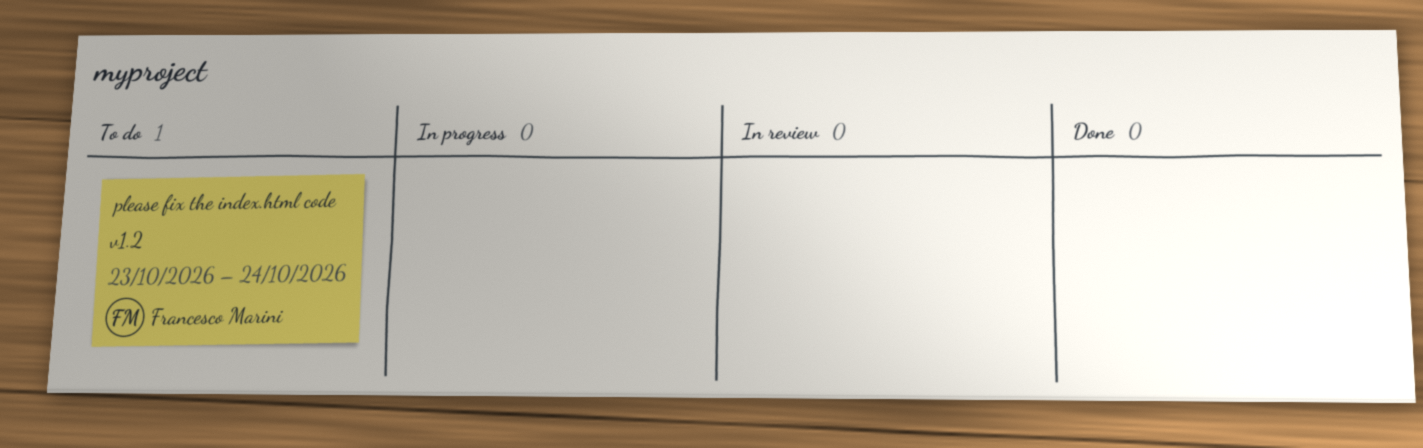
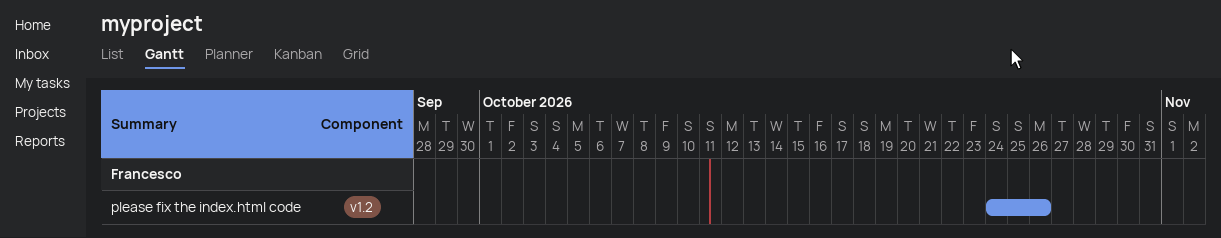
please fix the index.html code, start: Oct 23 -> Oct 24
please fix the index.html code, due: Oct 24 -> Oct 26

